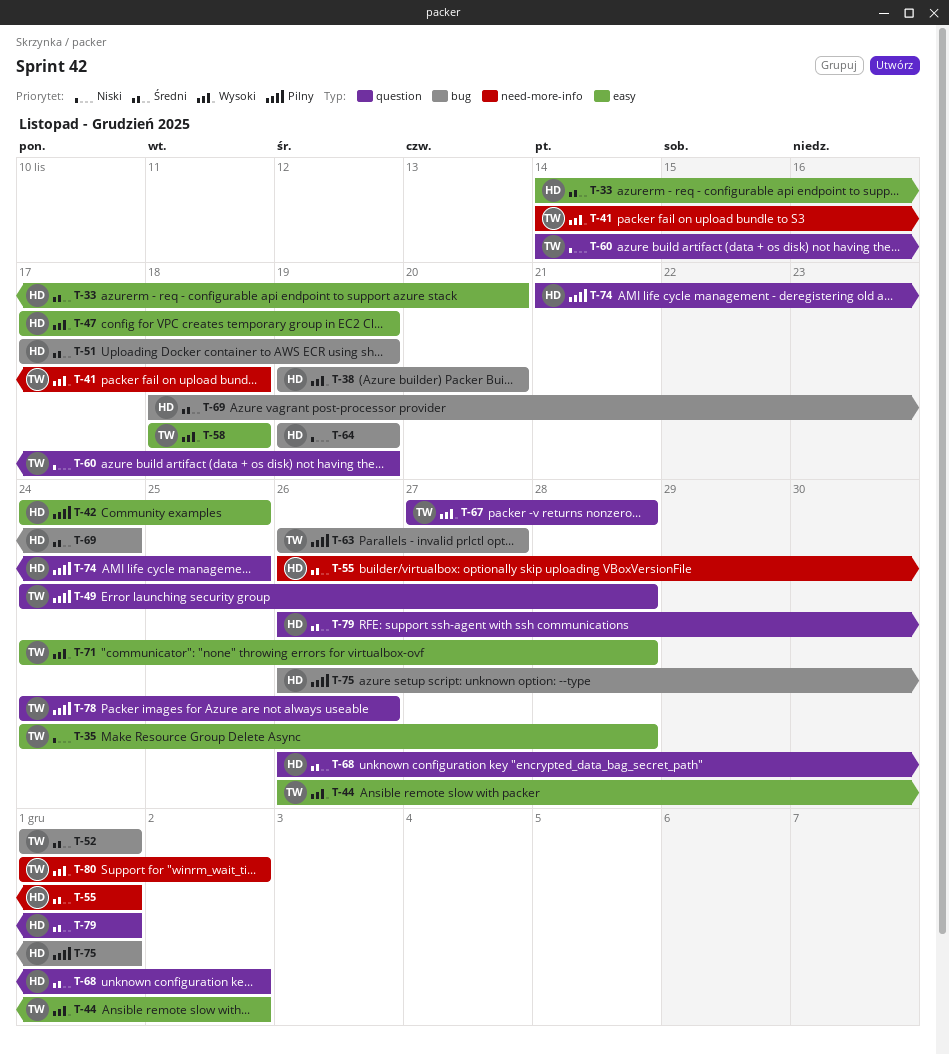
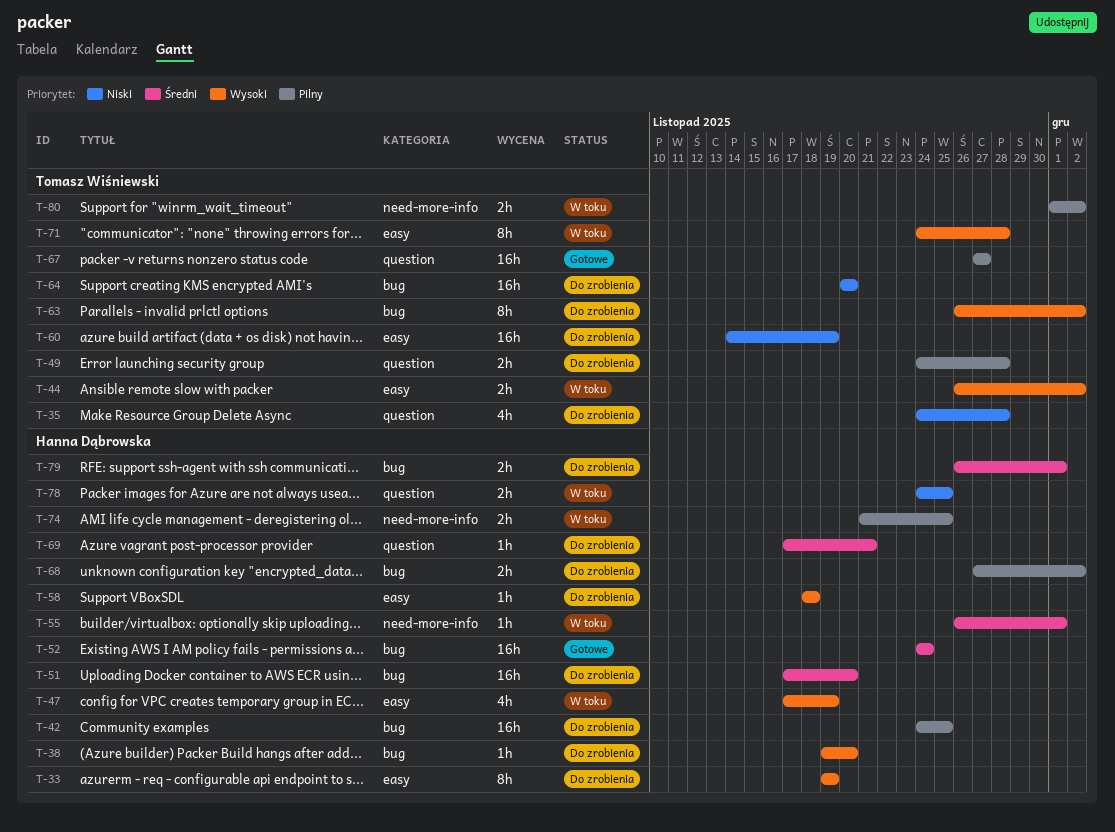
T-33, priority: Średni -> Wysoki
T-33, start: Nov 14 -> Nov 19
T-33, due: Nov 20 -> Nov 19
T-35, label: easy -> question
T-41: present -> none
T-42, label: easy -> bug
T-51, due: Nov 19 -> Nov 20
T-52, owner: Tomasz Wiśniewski -> Hanna Dąbrowska
T-52, start: Dec 1 -> Nov 24
T-52, due: Dec 1 -> Nov 24
T-58, owner: Tomasz Wiśniewski -> Hanna Dąbrowska
T-60, label: question -> easy
T-63, priority: Pilny -> Wysoki
T-63, due: Nov 27 -> Dec 2
T-64, owner: Hanna Dąbrowska -> Tomasz Wiśniewski
T-64, start: Nov 19 -> Nov 20
T-64, due: Nov 19 -> Nov 20
T-67, priority: Wysoki -> Pilny
T-67, due: Nov 28 -> Nov 27
T-68, priority: Średni -> Pilny
T-68, label: question -> bug
T-68, start: Nov 26 -> Nov 27
T-69, label: bug -> question
T-69, start: Nov 18 -> Nov 17
T-69, due: Nov 24 -> Nov 21
T-74, label: question -> need-more-info
T-75: present -> none
T-78, owner: Tomasz Wiśniewski -> Hanna Dąbrowska
T-78, priority: Pilny -> Niski
T-78, due: Nov 26 -> Nov 25
T-79, label: question -> bug
T-80, priority: Wysoki -> Pilny

